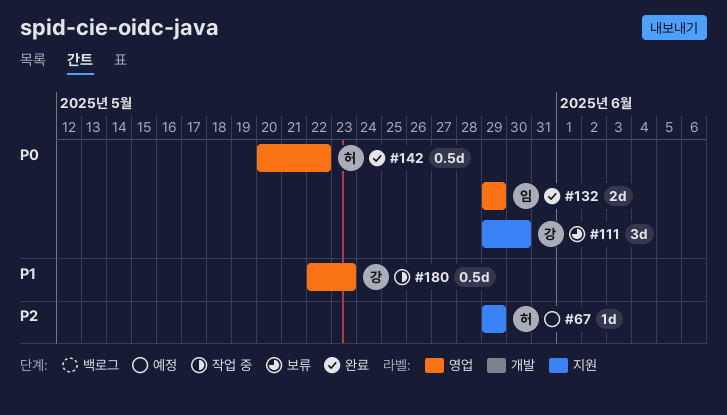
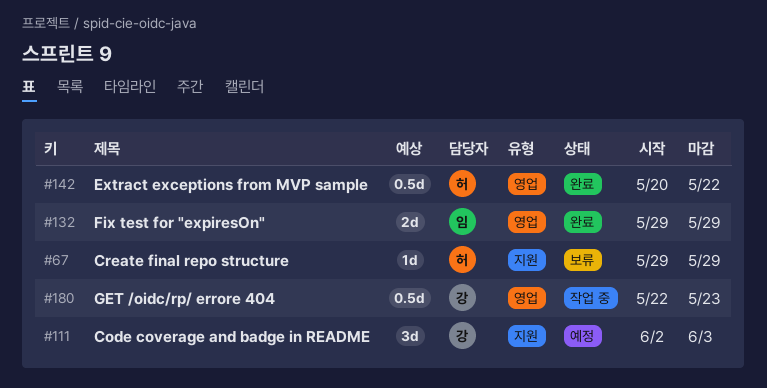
#67, status: 예정 -> 보류
#111, status: 보류 -> 예정
#111, start: May 29 -> Jun 2
#111, due: May 30 -> Jun 3

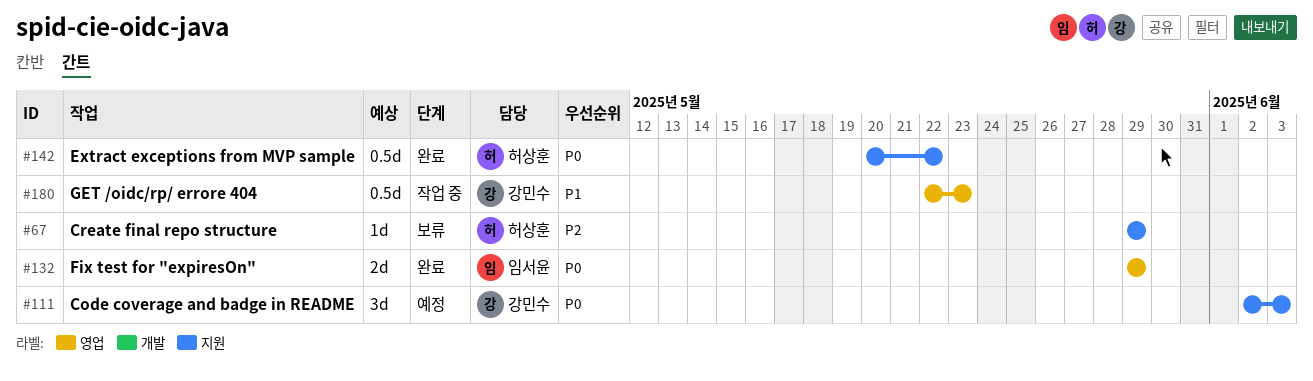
#142, label: 영업 -> 지원

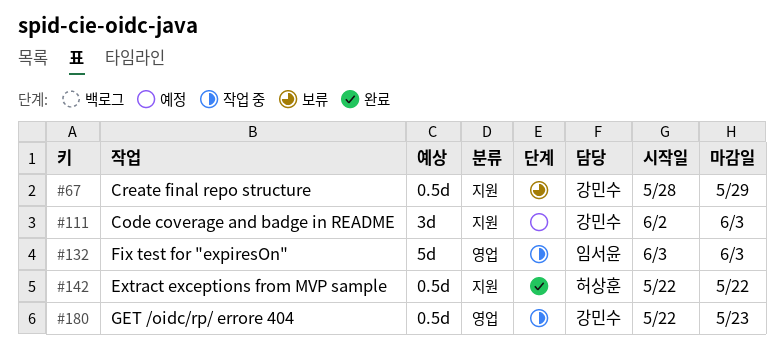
#67, owner: 허상훈 -> 강민수
#67, estimate: 1d -> 0.5d
#67, start: May 29 -> May 28
#132, status: 완료 -> 작업 중
#132, estimate: 2d -> 5d
#132, start: May 29 -> Jun 3
#132, due: May 29 -> Jun 3
#142, start: May 20 -> May 22

